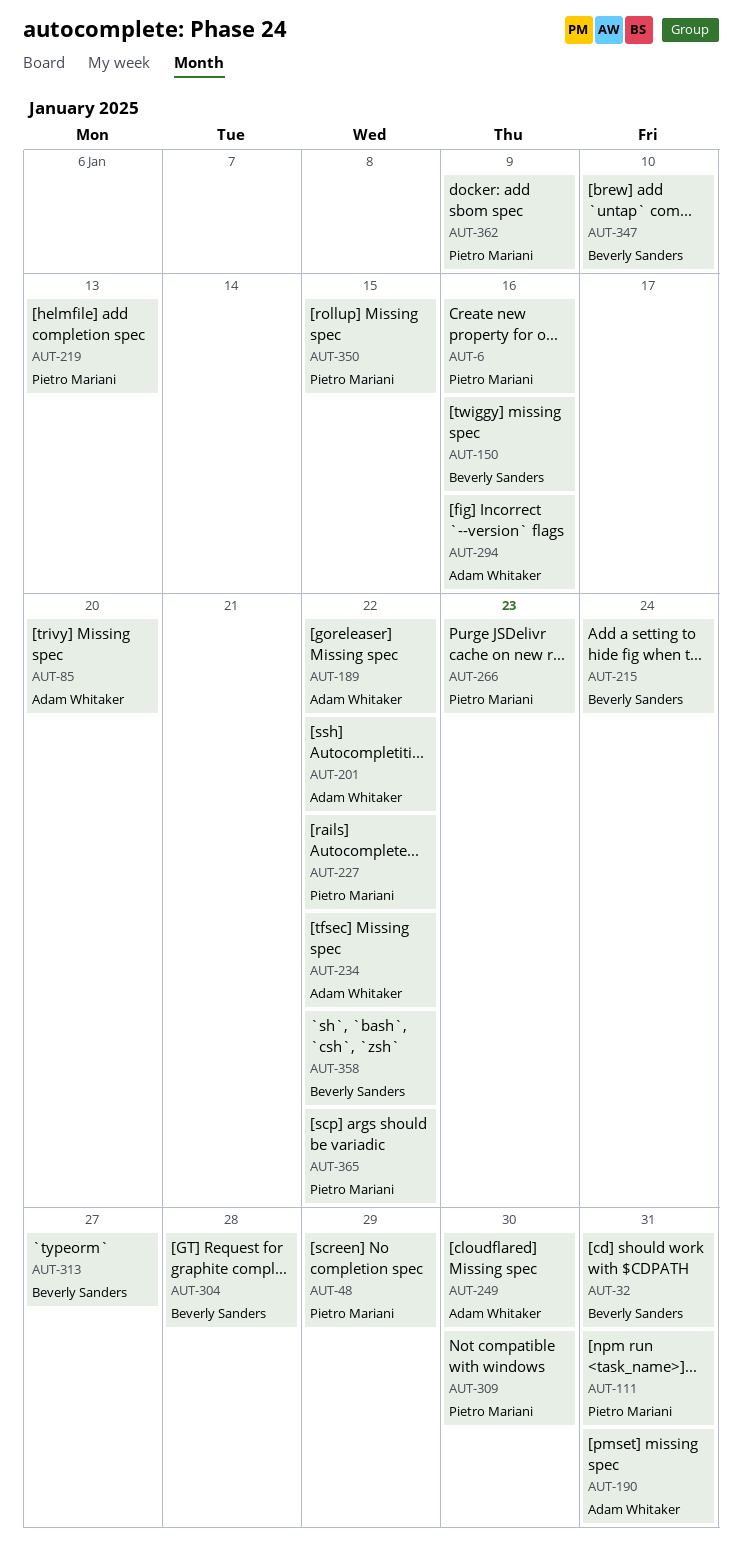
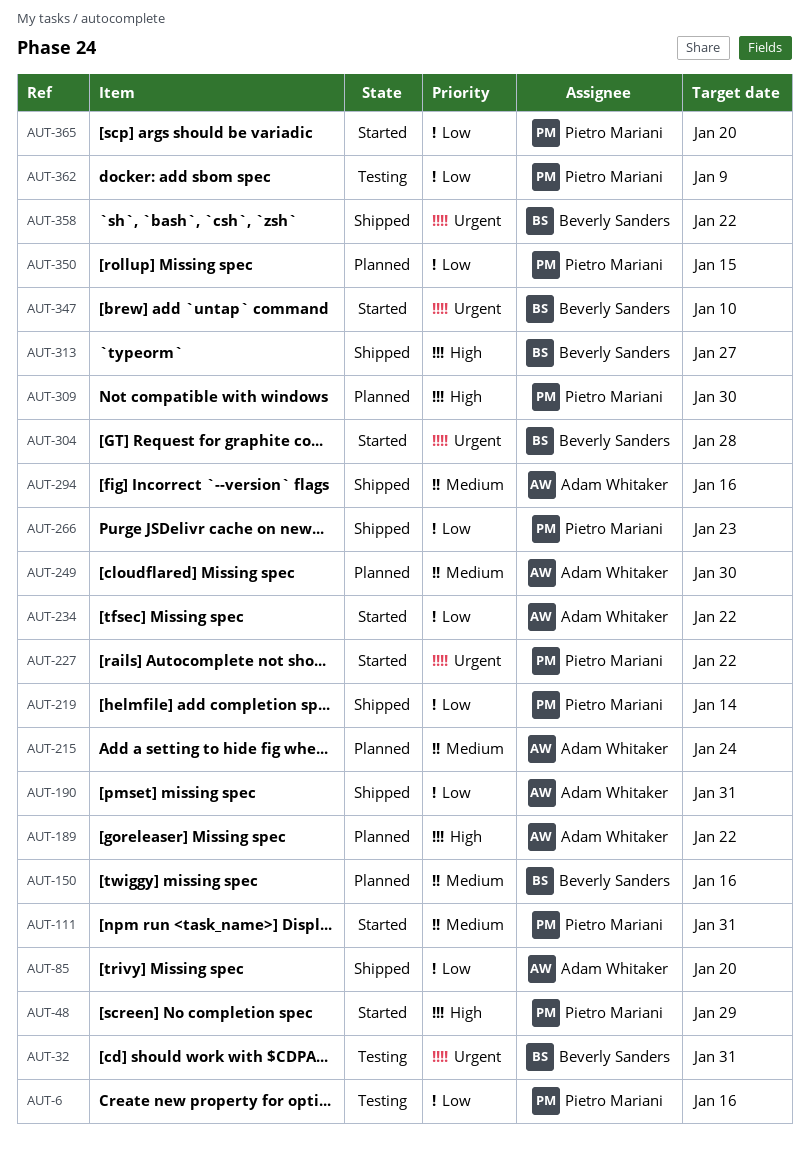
AUT-201: present -> none
AUT-215, owner: Beverly Sanders -> Adam Whitaker
AUT-219, due: Jan 13 -> Jan 14
AUT-365, due: Jan 22 -> Jan 20

